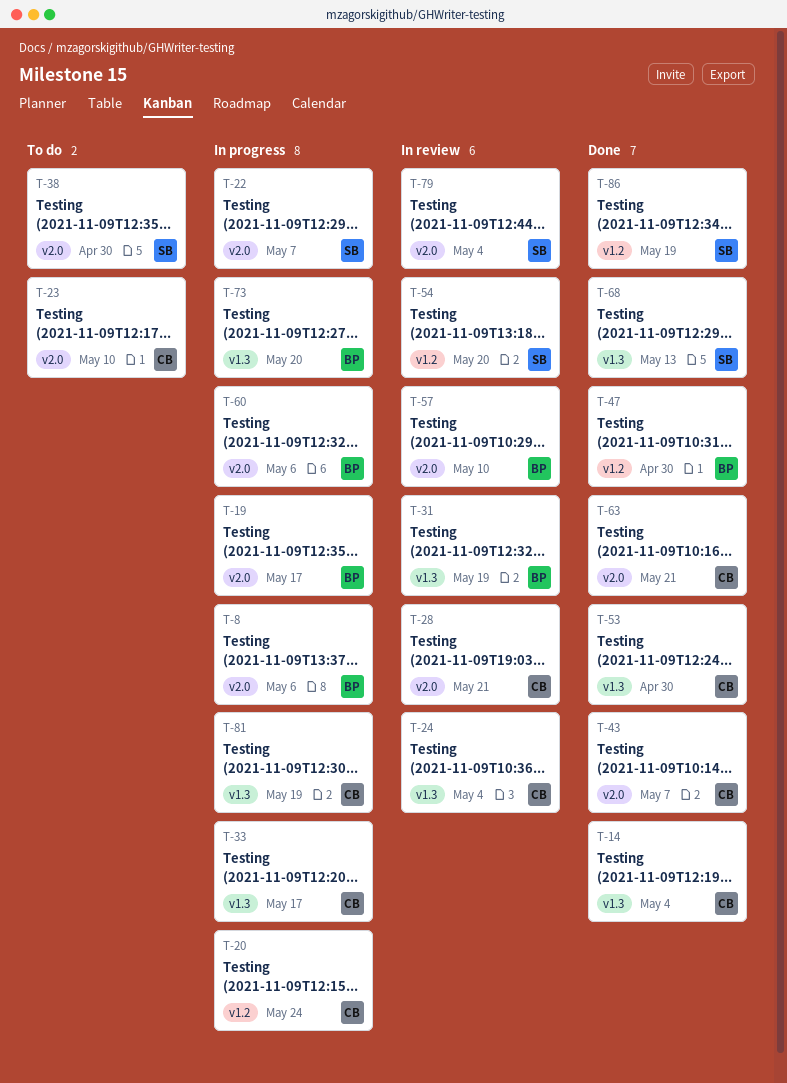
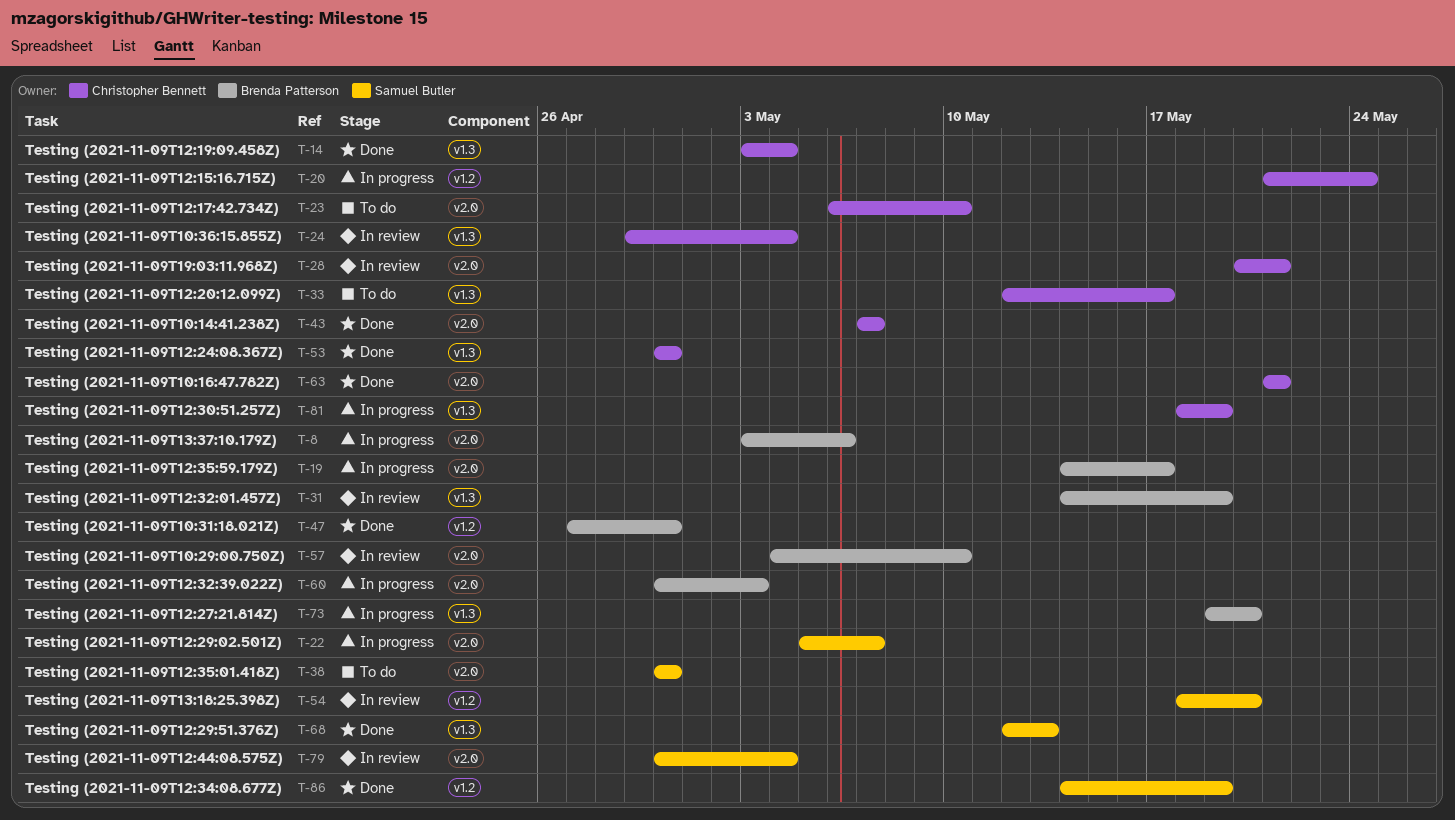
T-33, status: In progress -> To do
T-60, due: May 6 -> May 3

